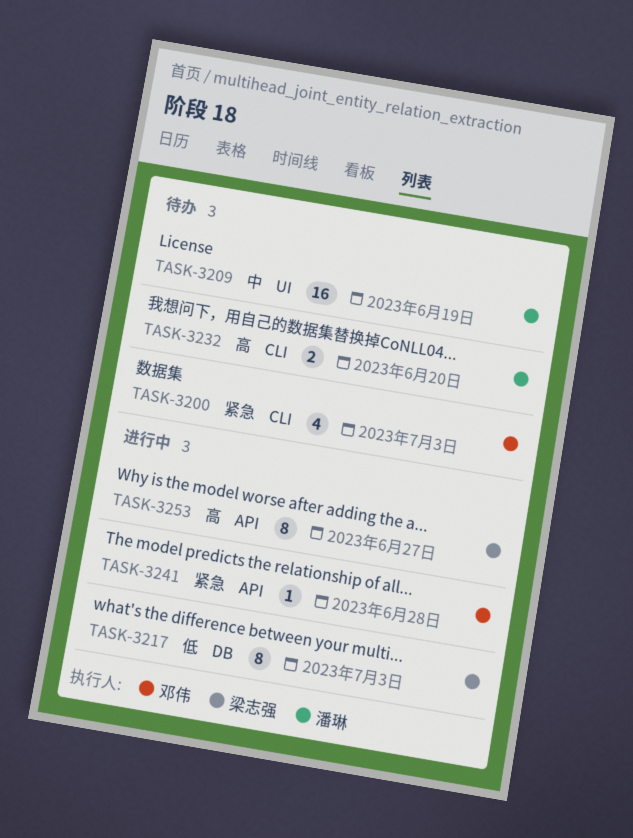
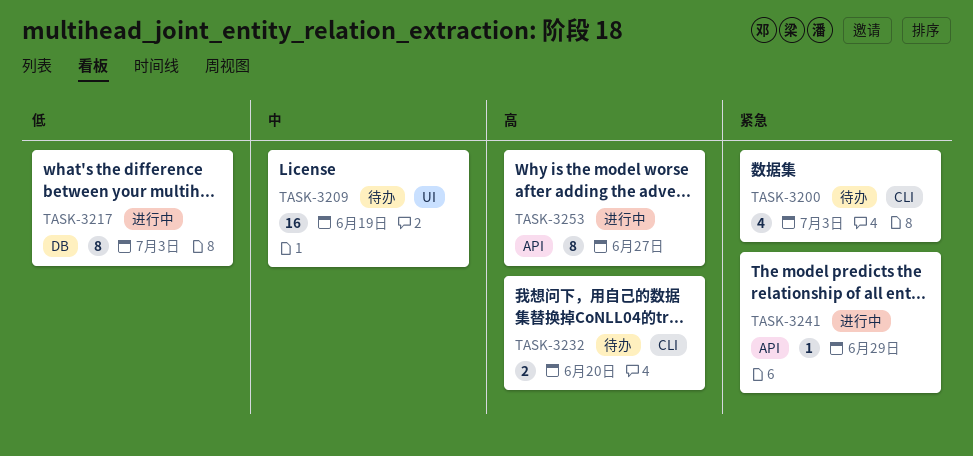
TASK-3241, due: Jun 28 -> Jun 29

